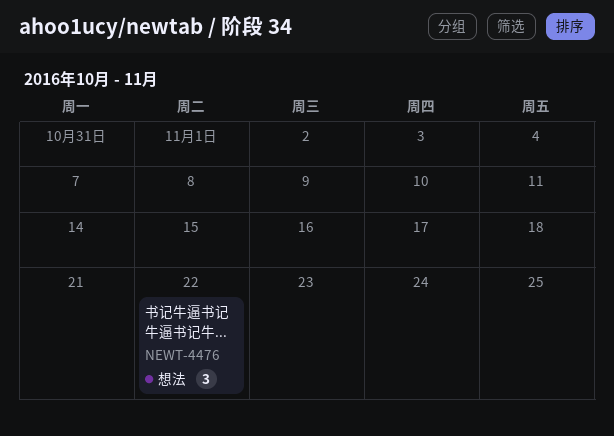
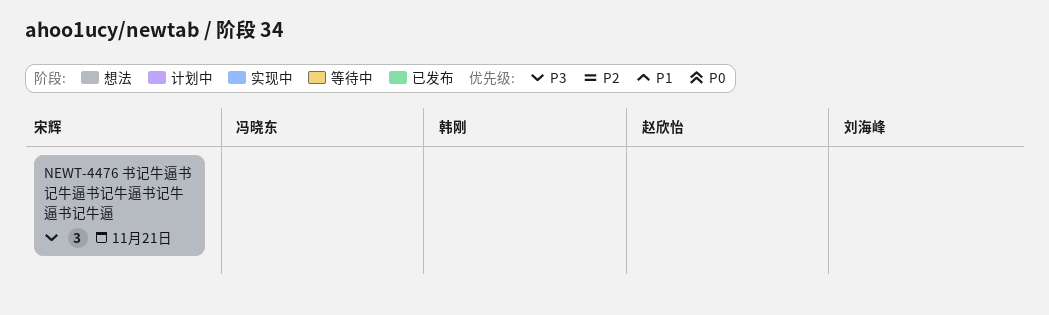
NEWT-4476, due: Nov 22 -> Nov 21

